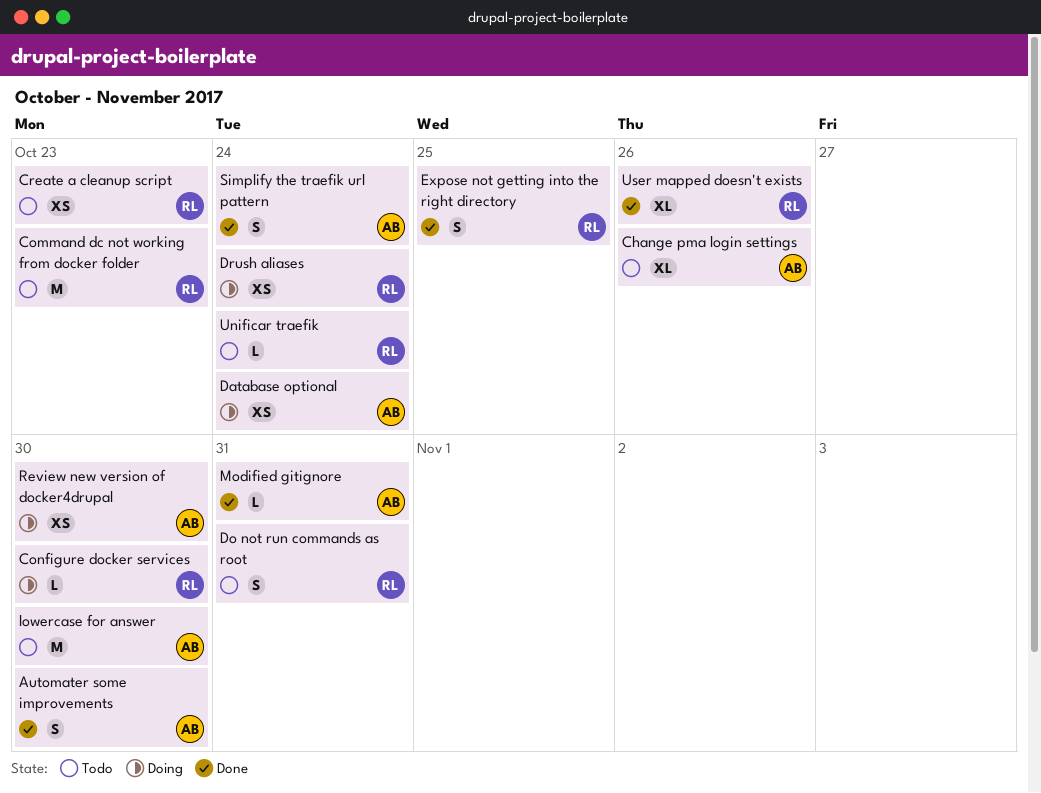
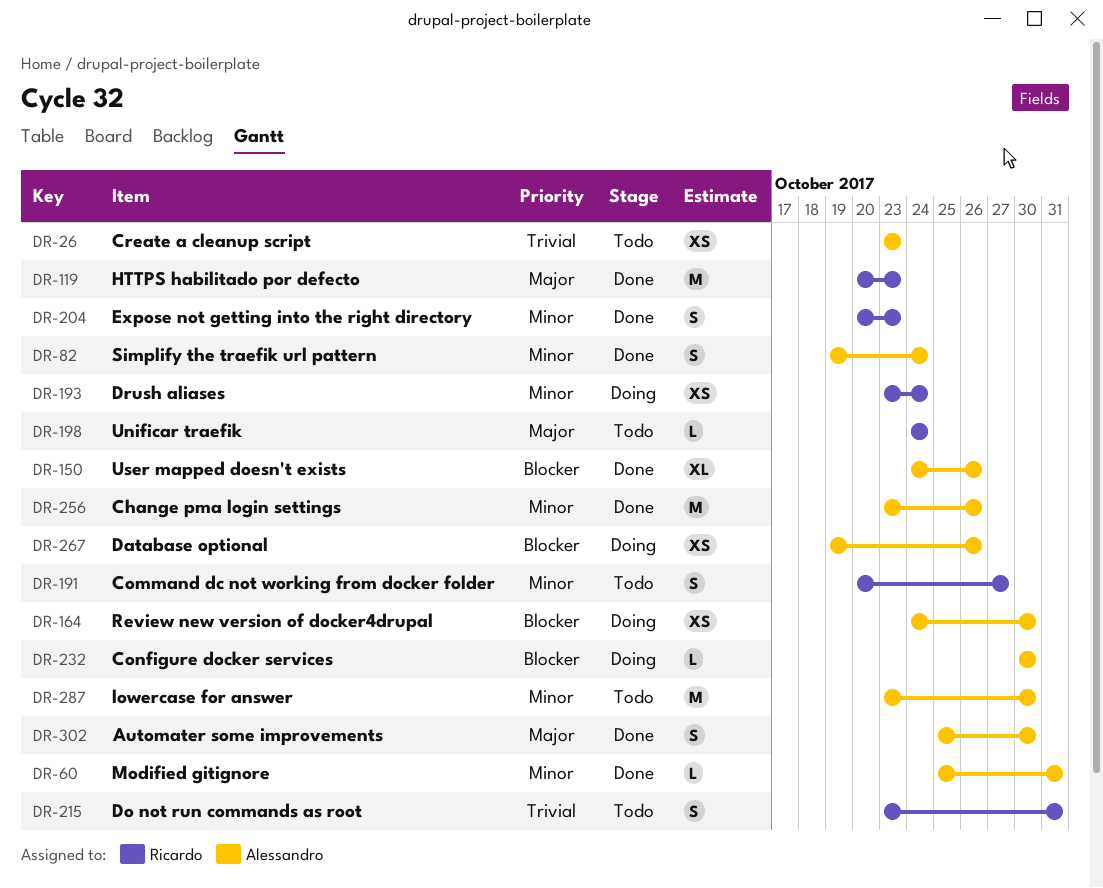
Change pma login settings, status: Todo -> Done
Change pma login settings, estimate: XL -> M
Command dc not working from docker folder, estimate: M -> S
Command dc not working from docker folder, due: Oct 23 -> Oct 27
Configure docker services, owner: Ricardo -> Alessandro
Create a cleanup script, owner: Ricardo -> Alessandro
Database optional, due: Oct 24 -> Oct 26
Expose not getting into the right directory, due: Oct 25 -> Oct 23
HTTPS habilitado por defecto: none -> present
User mapped doesn't exists, owner: Ricardo -> Alessandro

